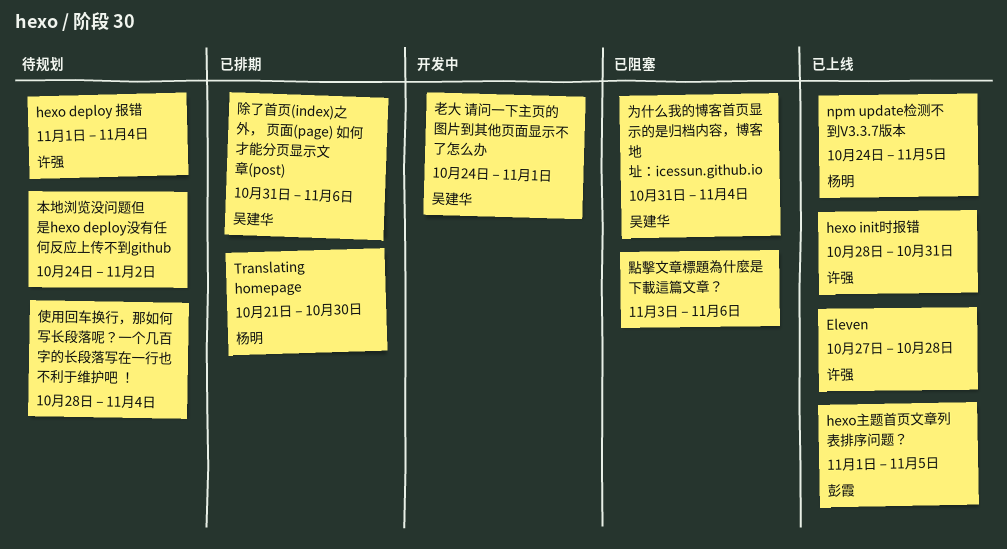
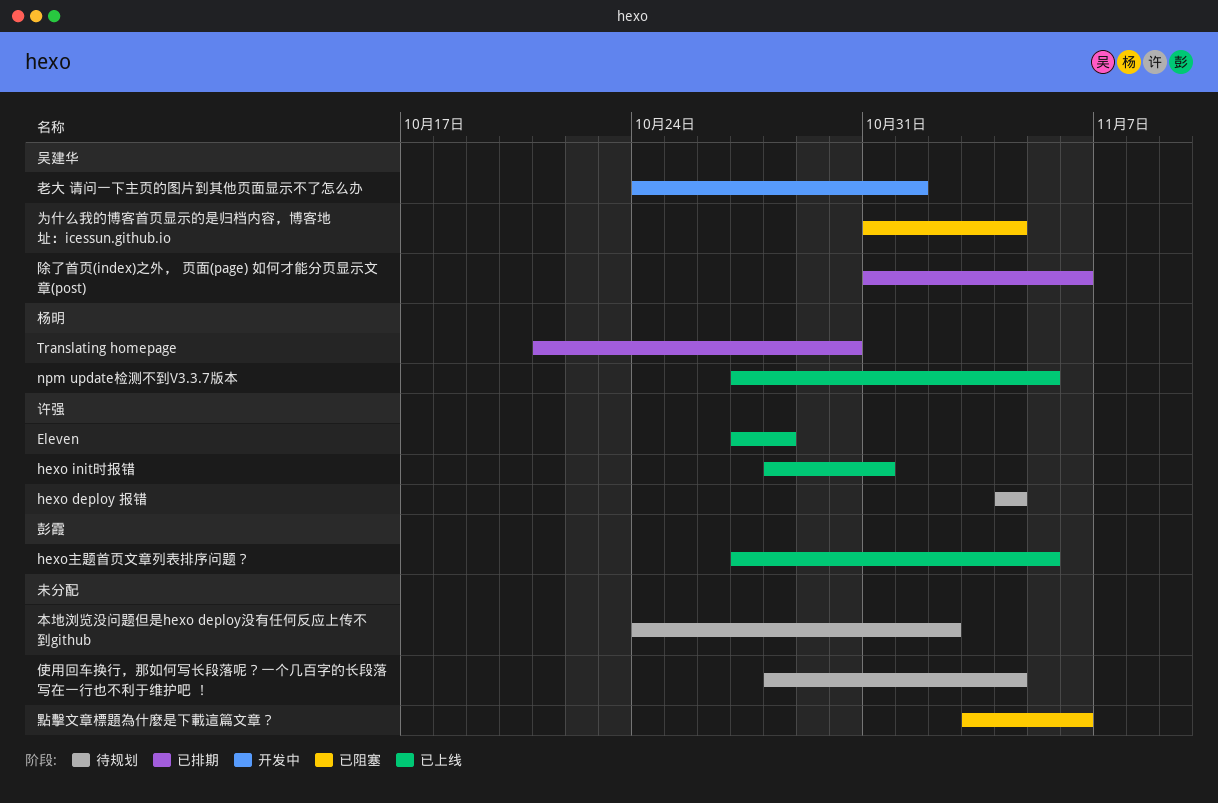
hexo deploy 报错, start: Nov 1 -> Nov 4
hexo主题首页文章列表排序问题？, start: Nov 1 -> Oct 27
npm update检测不到V3.3.7版本, start: Oct 24 -> Oct 27

